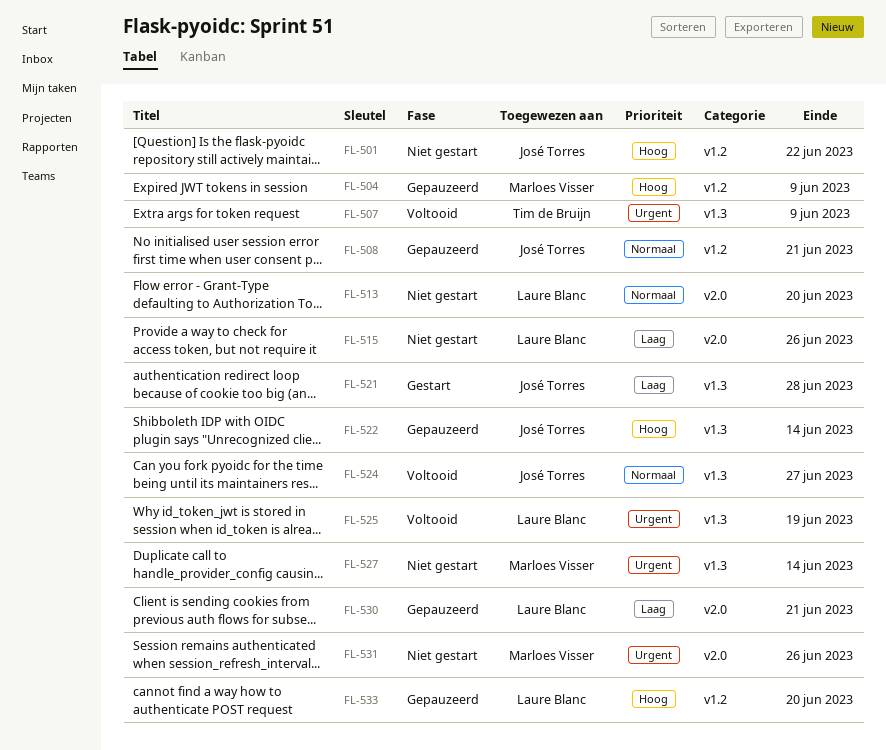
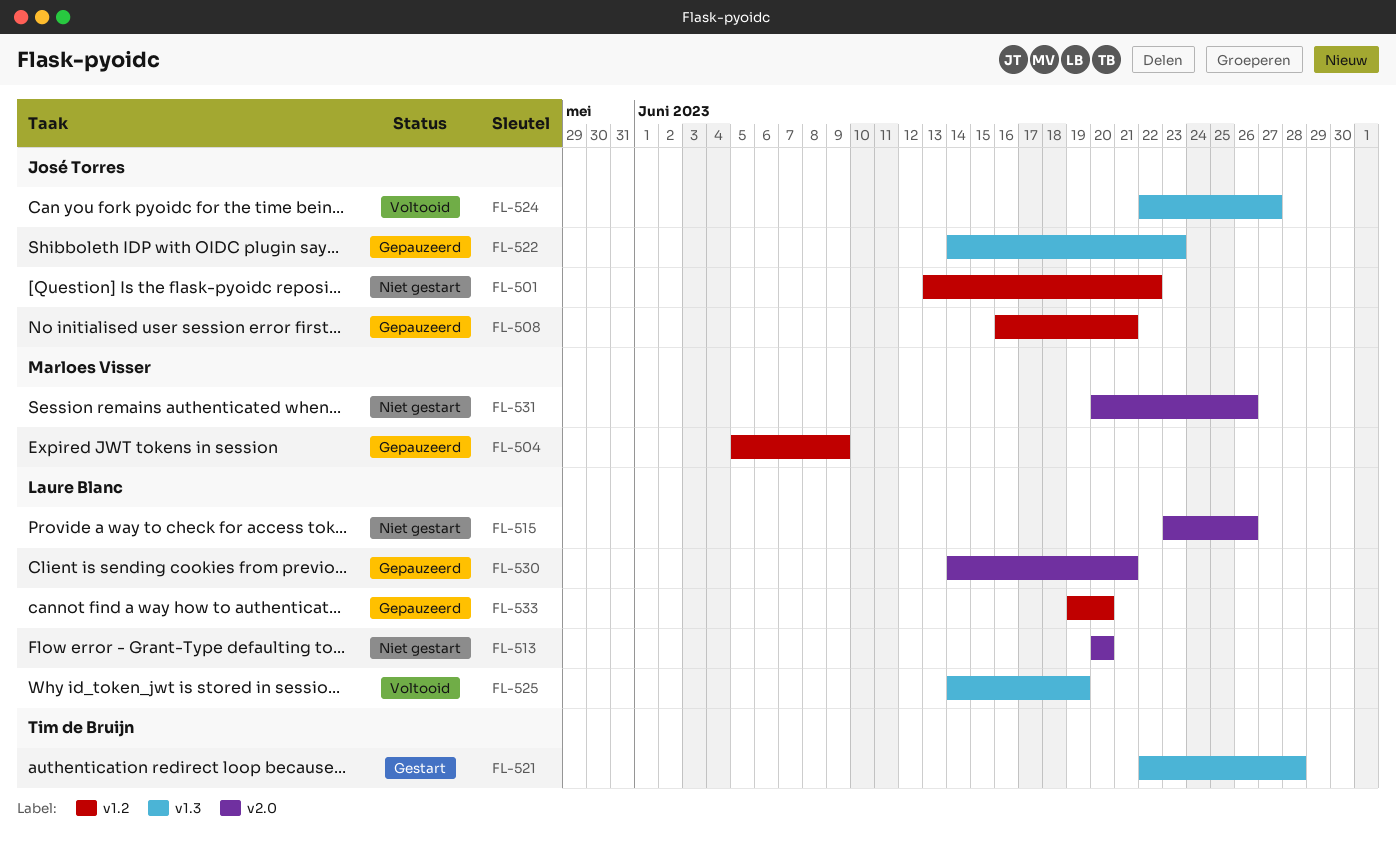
FL-507: present -> none
FL-521, owner: José Torres -> Tim de Bruijn
FL-522, due: Jun 14 -> Jun 23
FL-527: present -> none

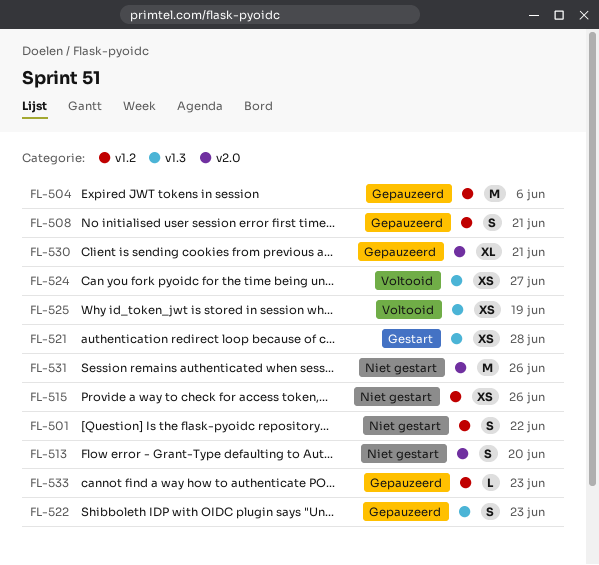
FL-504, due: Jun 9 -> Jun 6
FL-515, label: v2.0 -> v1.2
FL-533, due: Jun 20 -> Jun 23

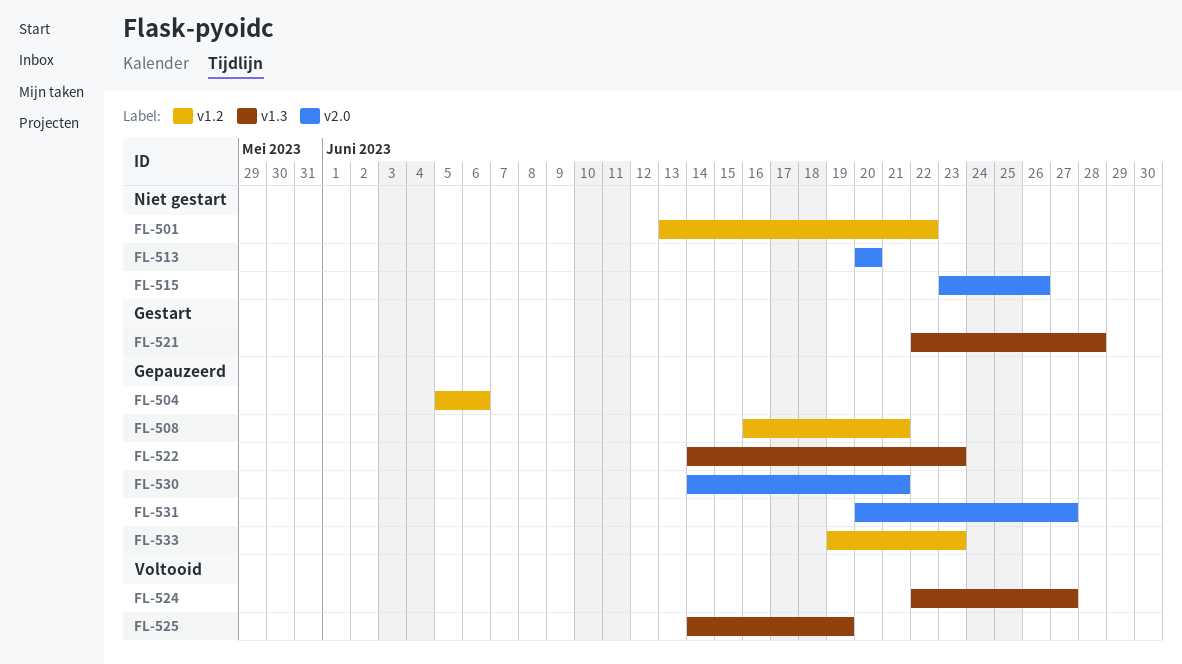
FL-515, label: v1.2 -> v2.0
FL-531, status: Niet gestart -> Gepauzeerd
FL-531, due: Jun 26 -> Jun 27

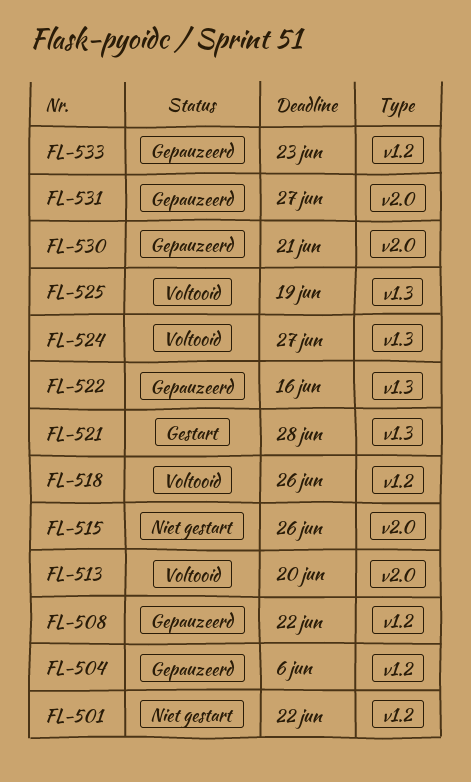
FL-508, due: Jun 21 -> Jun 22
FL-513, status: Niet gestart -> Voltooid
FL-518: none -> present
FL-522, due: Jun 23 -> Jun 16

